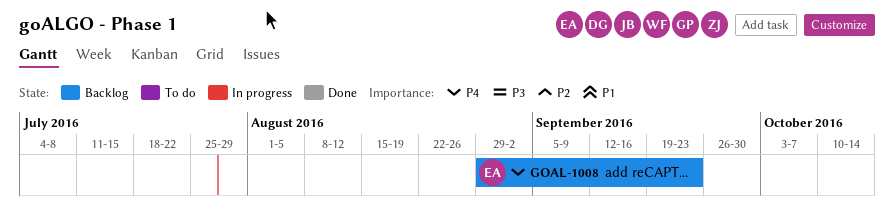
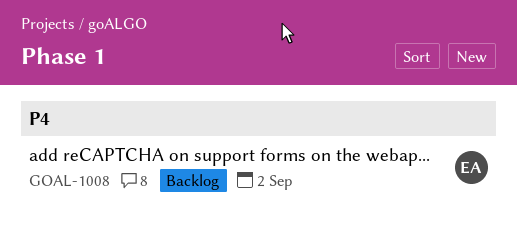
GOAL-1008, due: Sep 23 -> Sep 2

